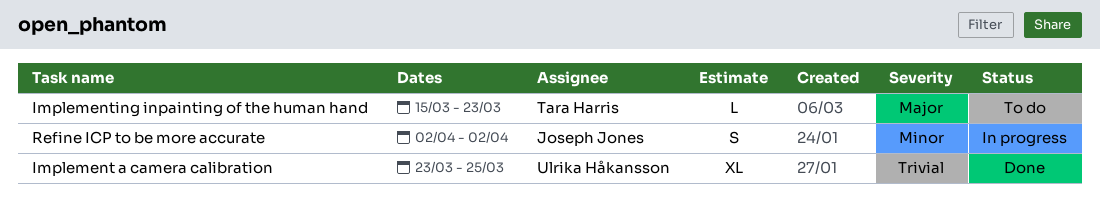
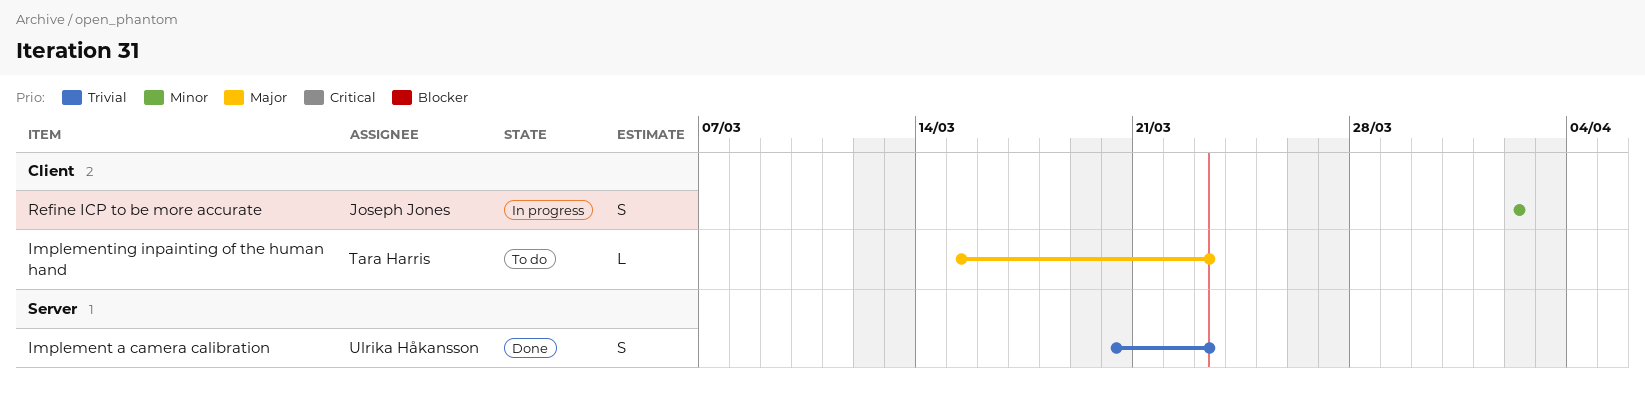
Implement a camera calibration, estimate: XL -> S
Implement a camera calibration, start: Mar 23 -> Mar 20
Implement a camera calibration, due: Mar 25 -> Mar 23

